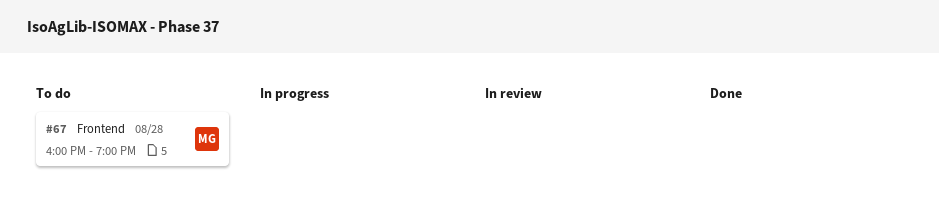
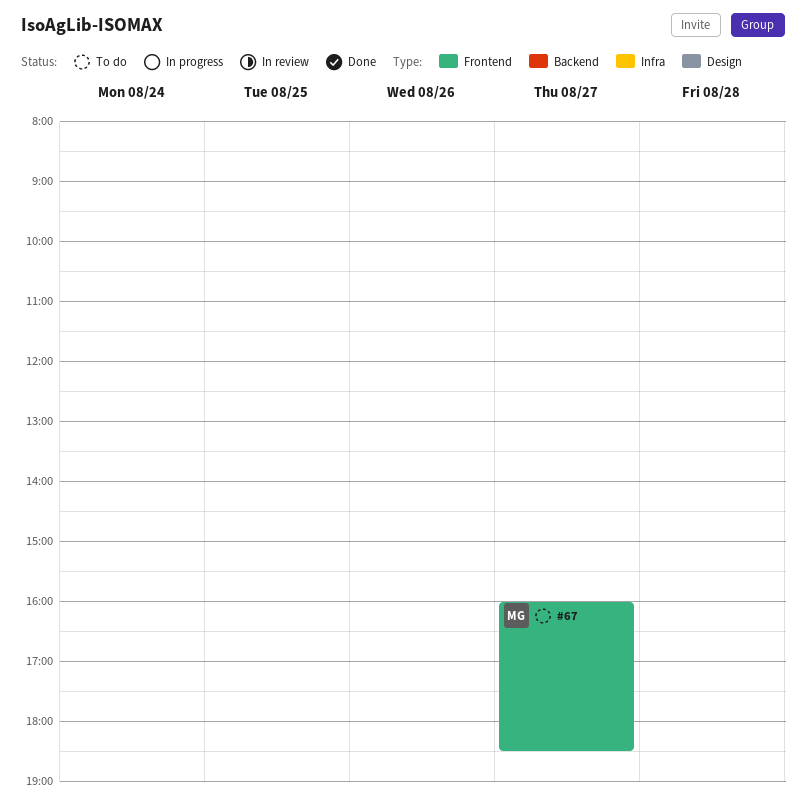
#67, day: Aug 28 -> Aug 27
#67, ends: 19:00 -> 18:30

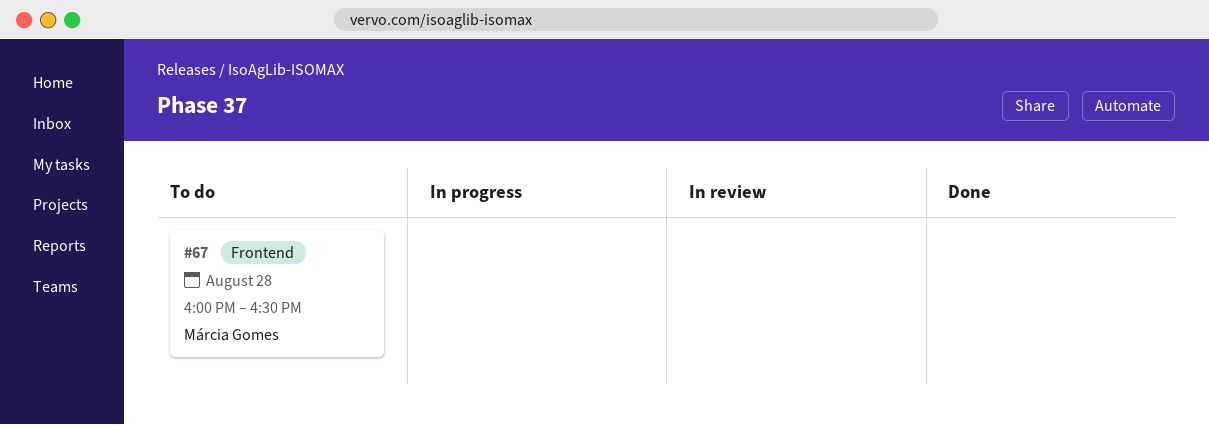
#67, day: Aug 27 -> Aug 28
#67, ends: 18:30 -> 16:30

